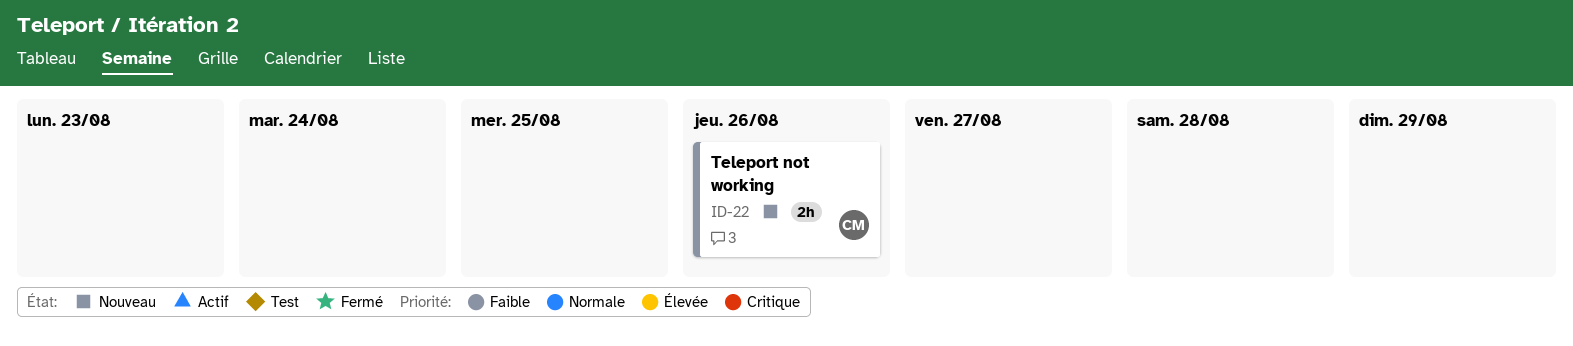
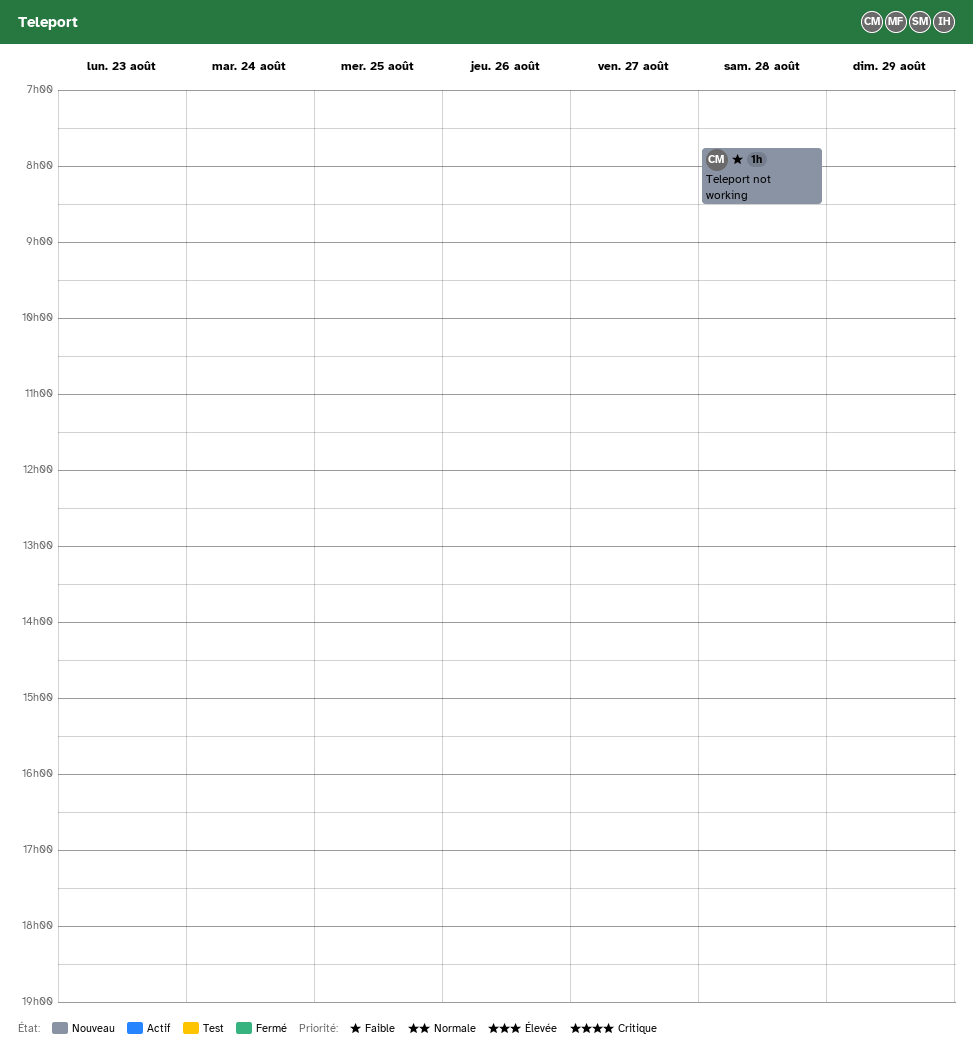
Teleport not working, estimate: 2h -> 1h
Teleport not working, day: Aug 26 -> Aug 28

